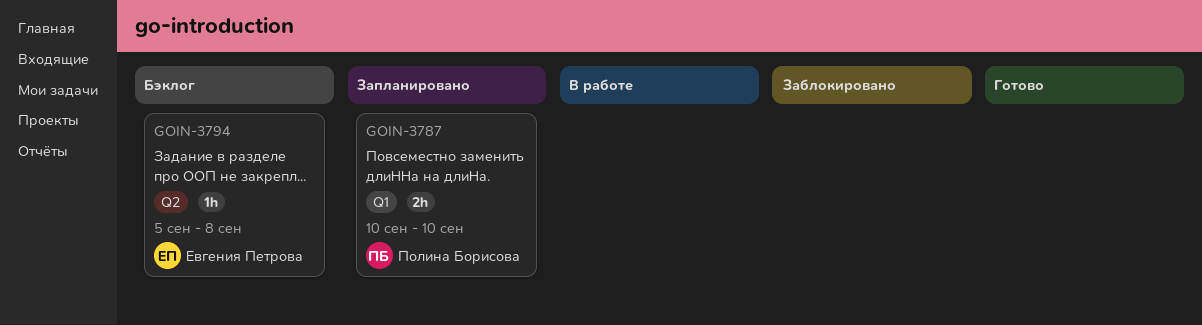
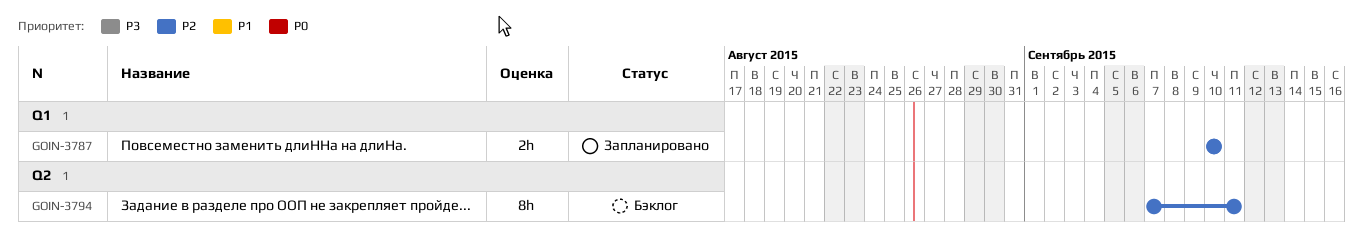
GOIN-3794, estimate: 1h -> 8h
GOIN-3794, start: Sep 5 -> Sep 7
GOIN-3794, due: Sep 8 -> Sep 11

